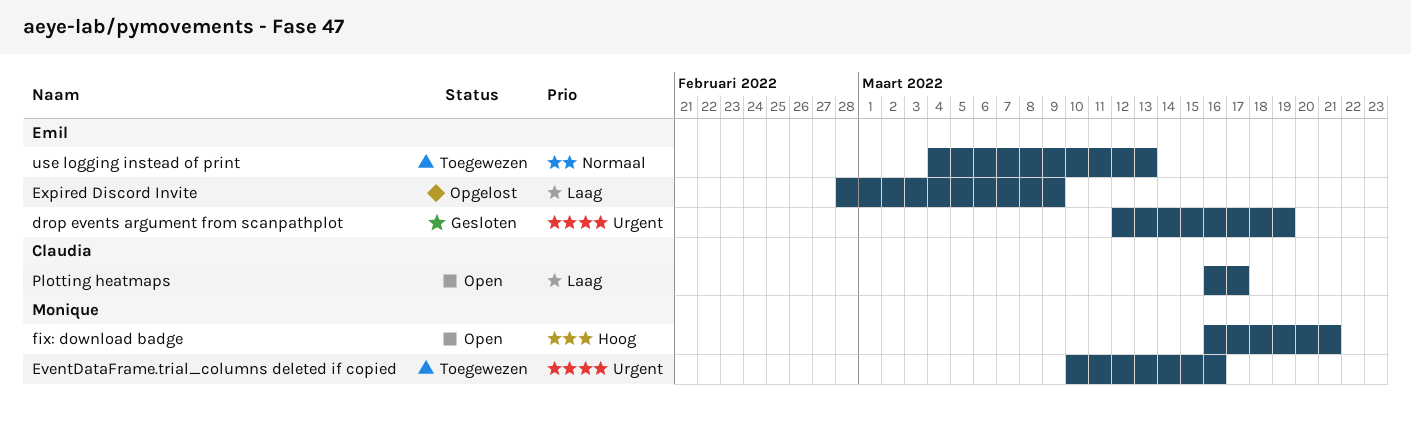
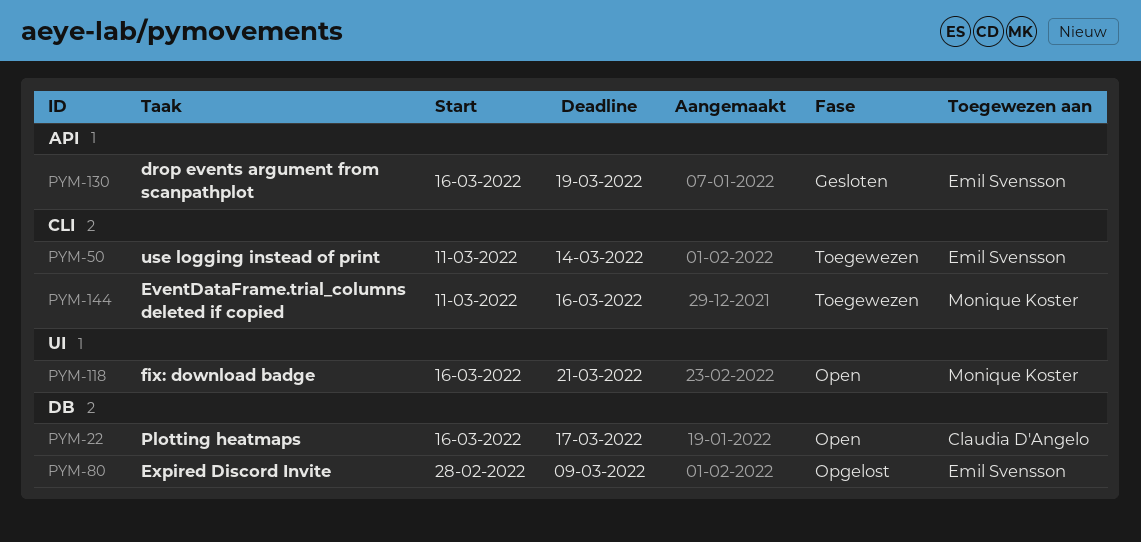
drop events argument from scanpathplot, start: Mar 12 -> Mar 16
EventDataFrame.trial_columns deleted if copied, start: Mar 10 -> Mar 11
use logging instead of print, start: Mar 4 -> Mar 11
use logging instead of print, due: Mar 13 -> Mar 14

